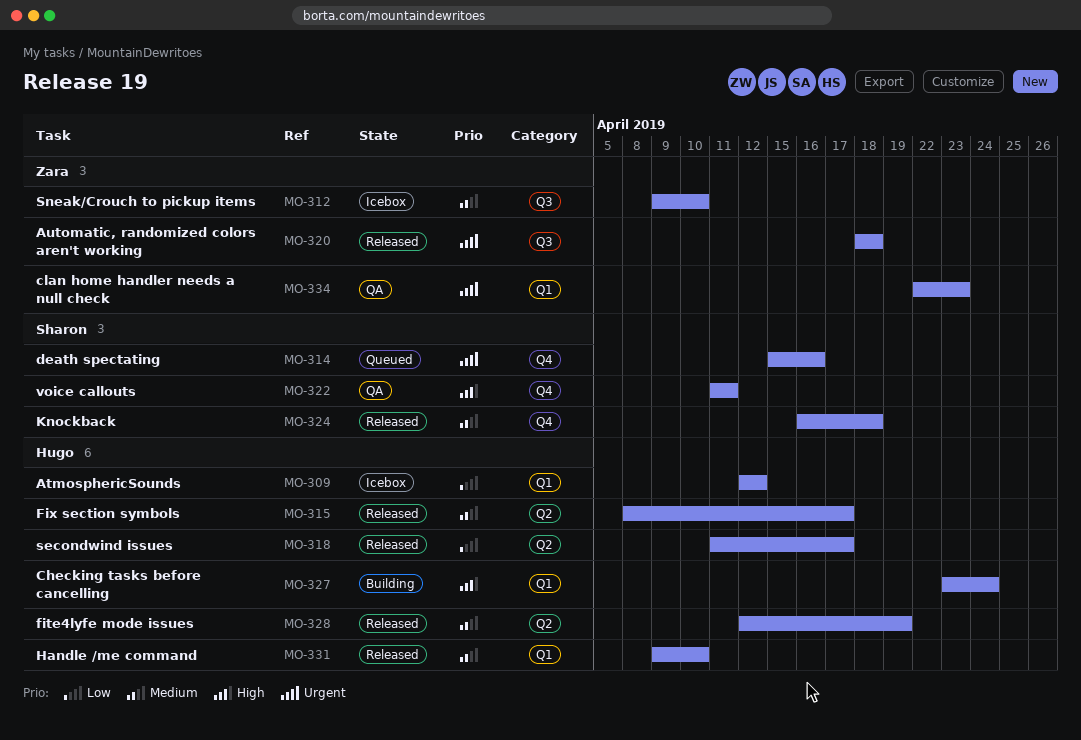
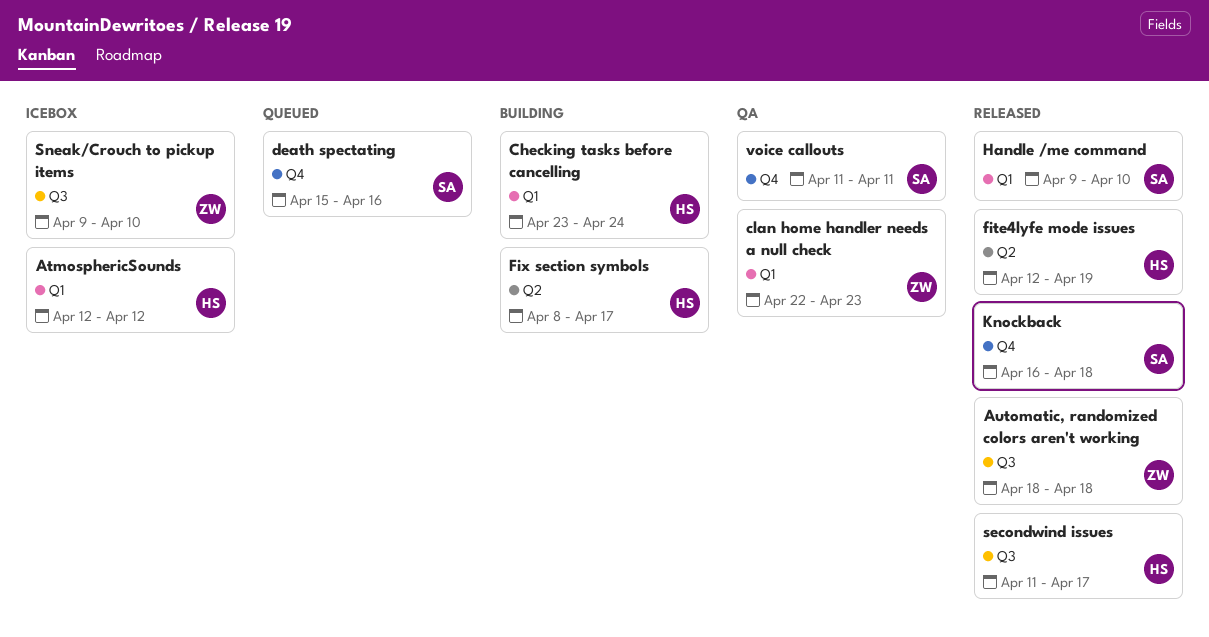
Fix section symbols, status: Released -> Building
Handle /me command, owner: Hugo -> Sharon
secondwind issues, label: Q2 -> Q3

